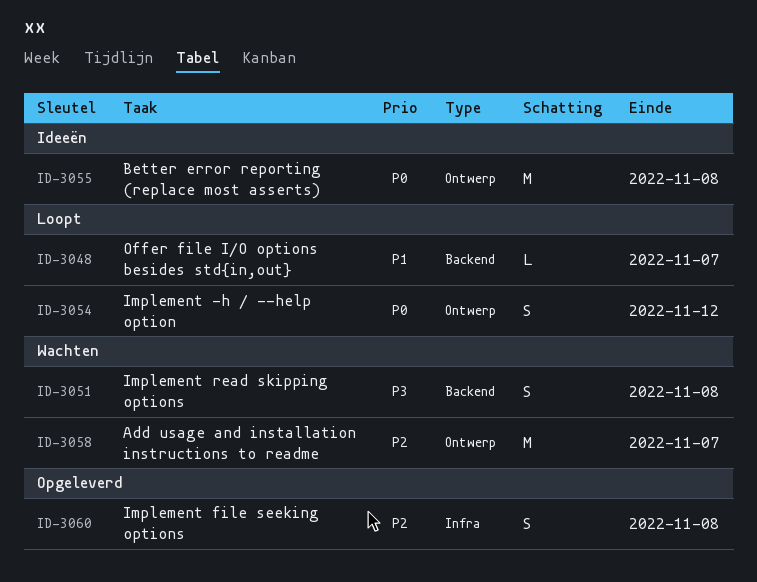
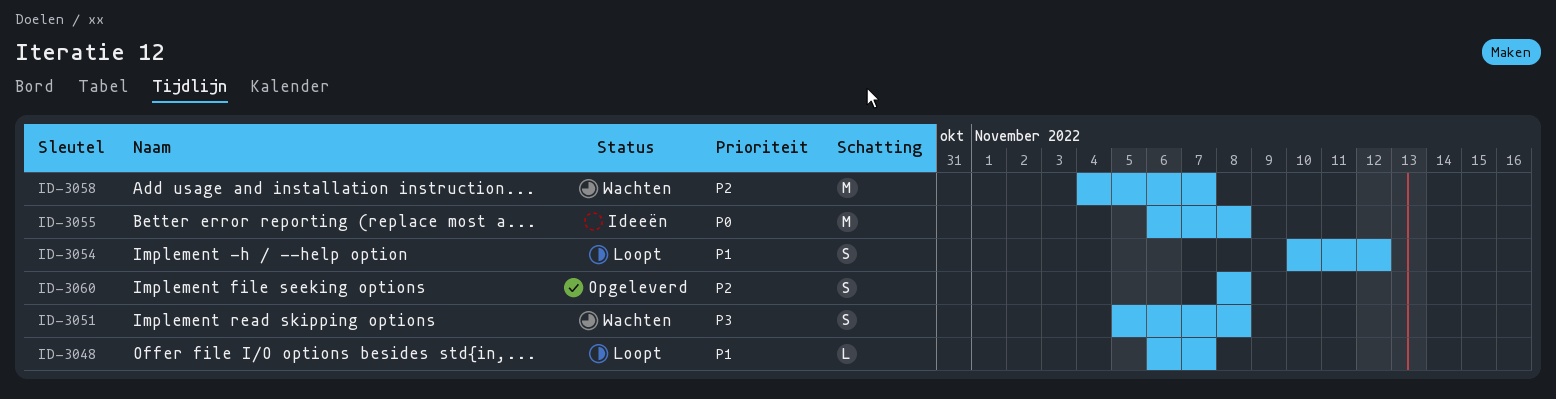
ID-3054, priority: P0 -> P1

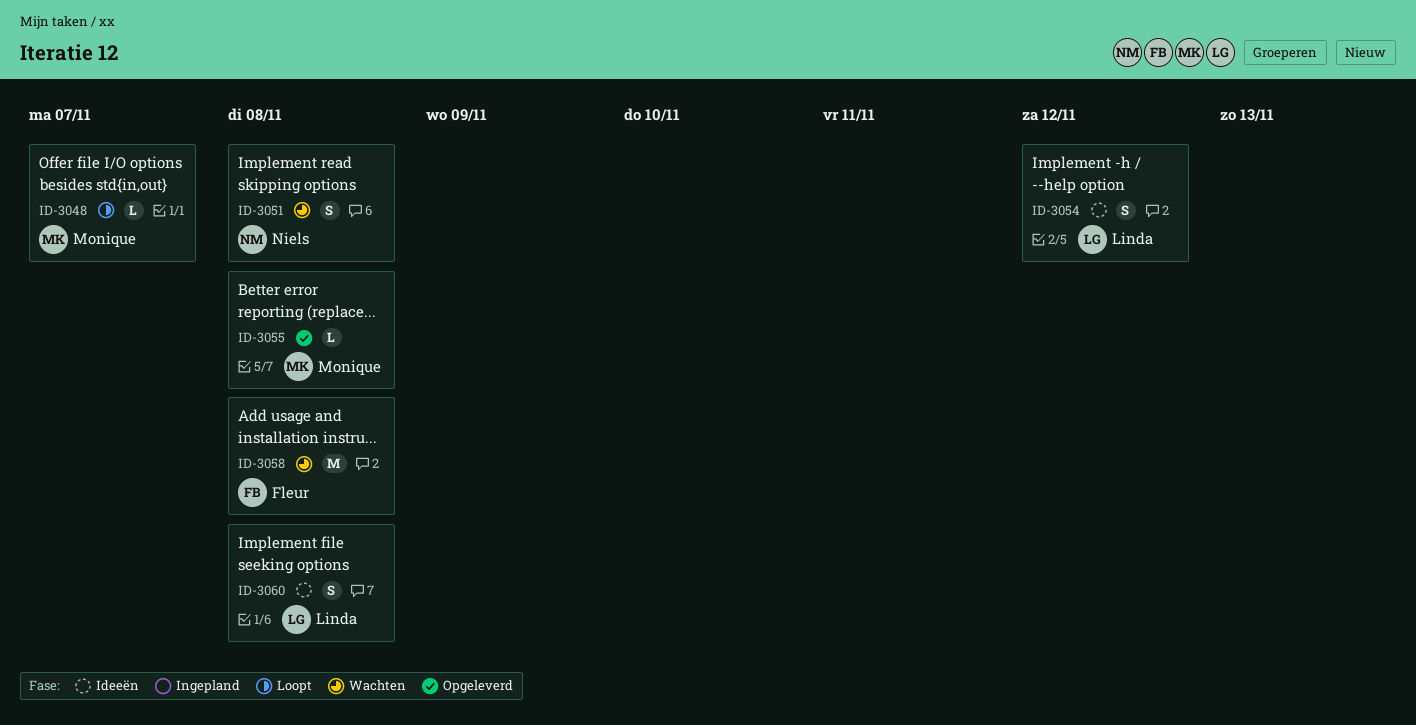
ID-3054, status: Loopt -> Ideeën
ID-3055, status: Ideeën -> Opgeleverd
ID-3055, estimate: M -> L
ID-3058, due: Nov 7 -> Nov 8
ID-3060, status: Opgeleverd -> Ideeën

